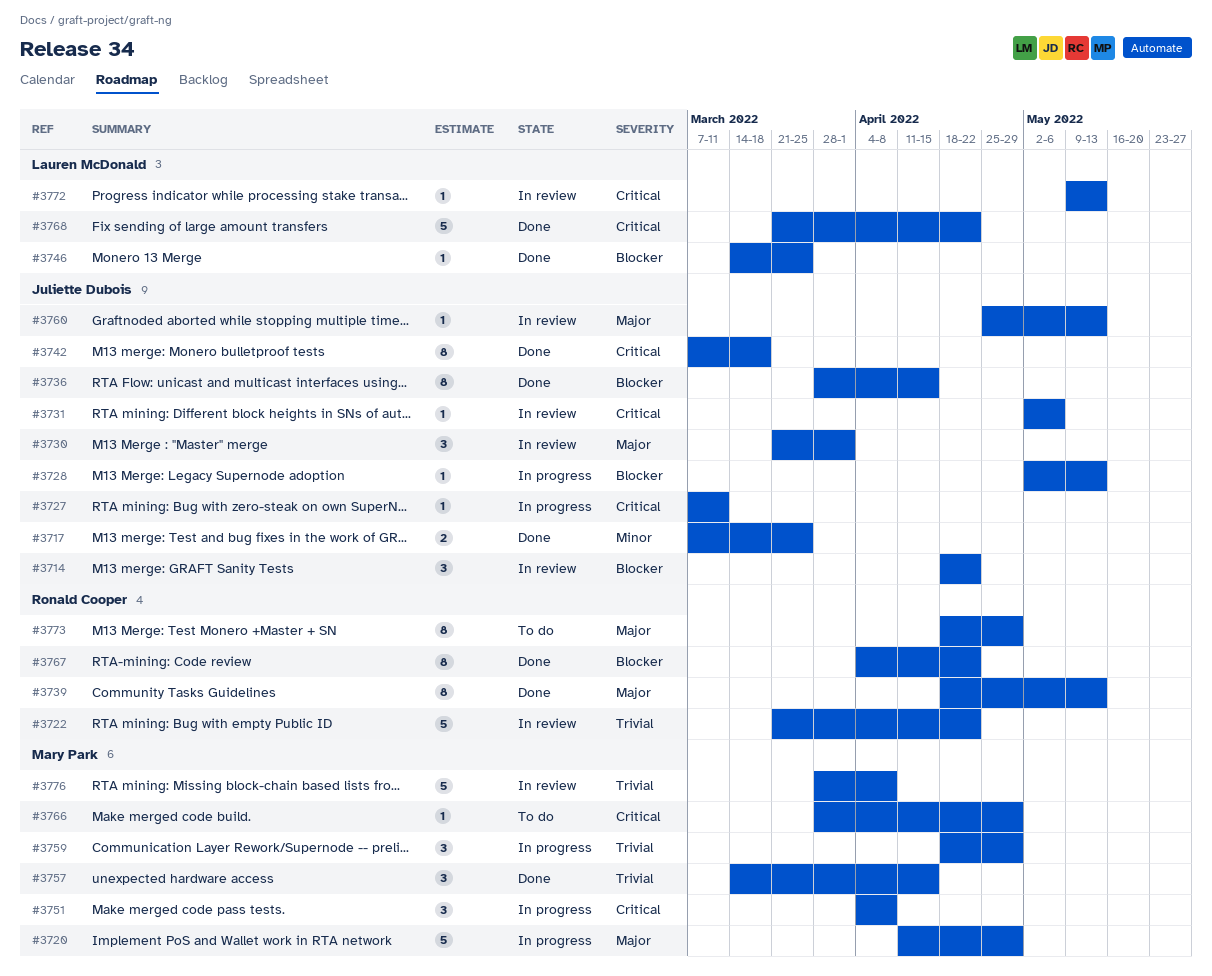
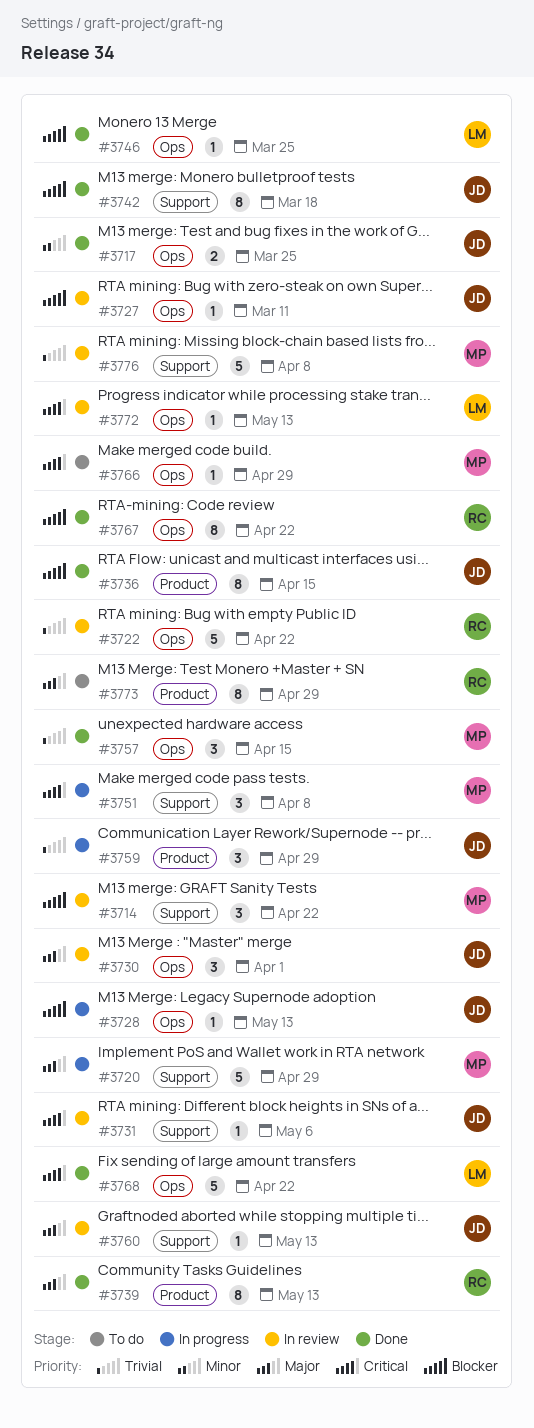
#3714, owner: Juliette Dubois -> Mary Park
#3727, status: In progress -> In review
#3727, priority: Critical -> Blocker
#3742, priority: Critical -> Blocker
#3759, owner: Mary Park -> Juliette Dubois

